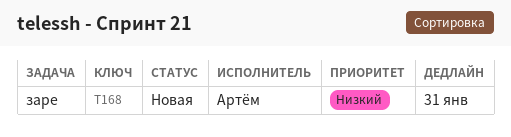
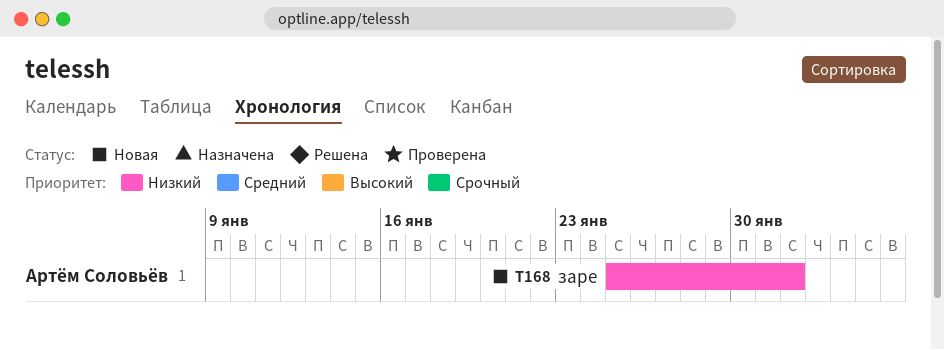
T168, due: Jan 31 -> Feb 1

